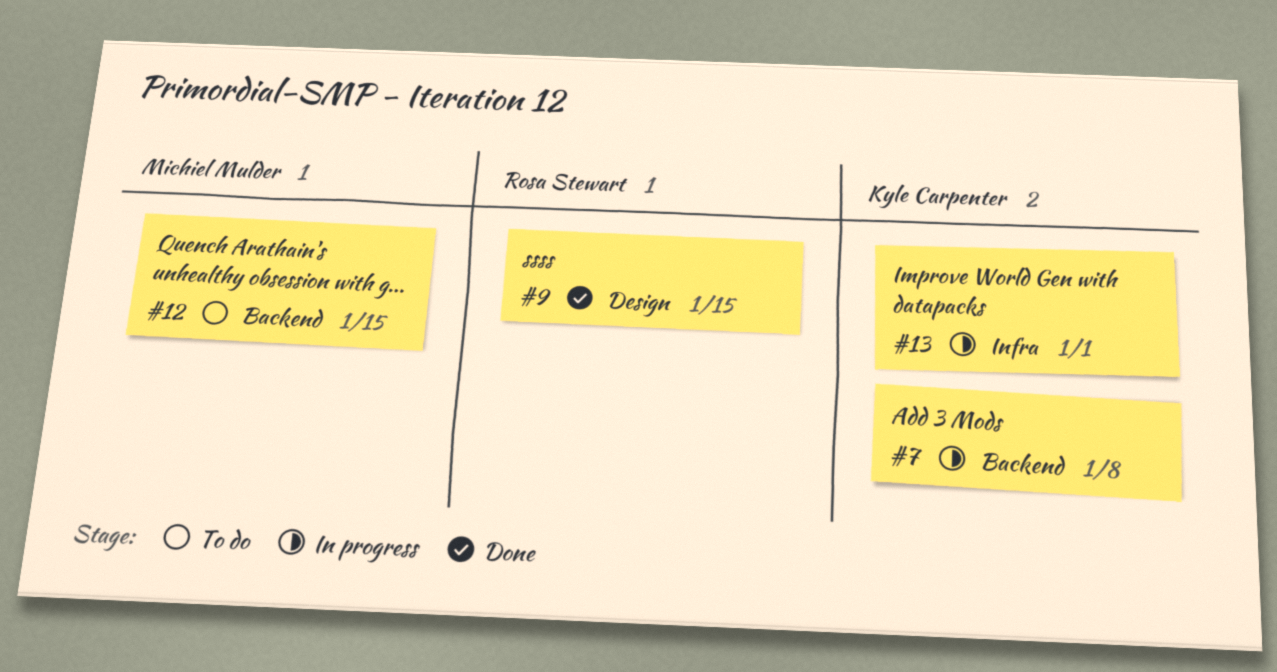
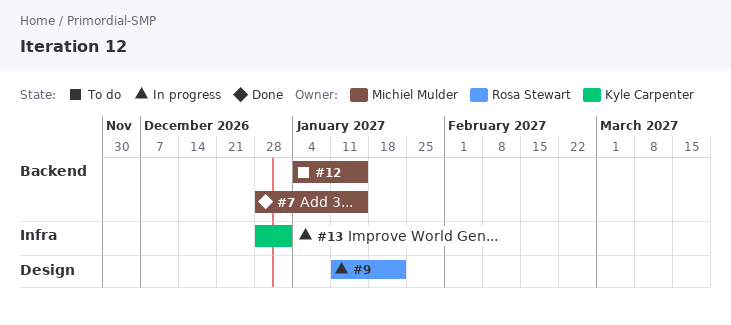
#7, status: In progress -> Done
#7, owner: Kyle Carpenter -> Michiel Mulder
#7, due: Jan 8 -> Jan 15
#9, status: Done -> In progress
#9, due: Jan 15 -> Jan 22

